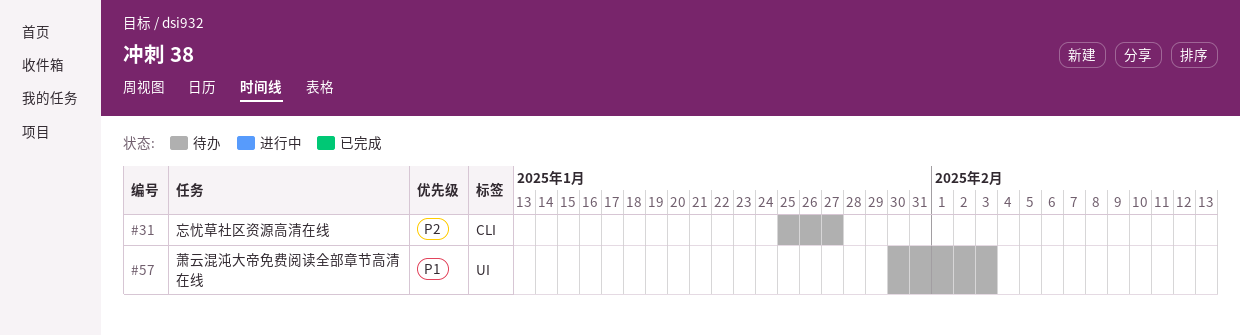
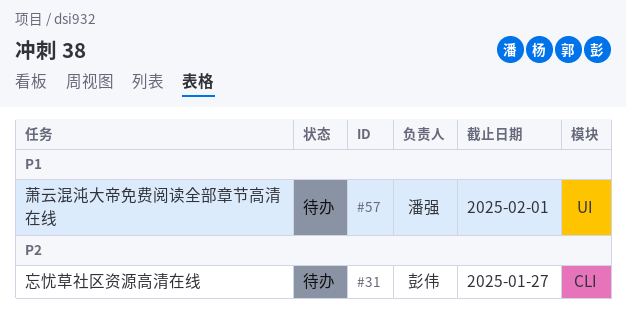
#57, due: Feb 3 -> Feb 1

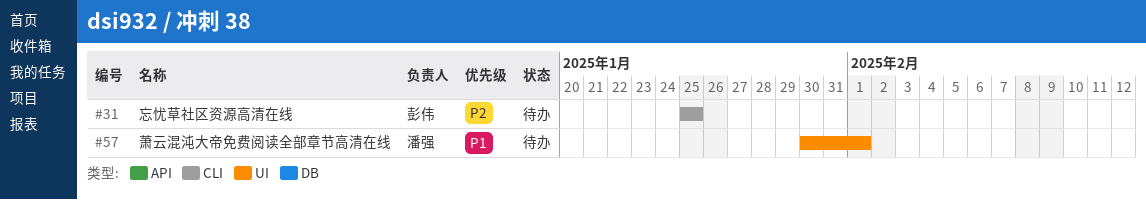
#31, due: Jan 27 -> Jan 25

